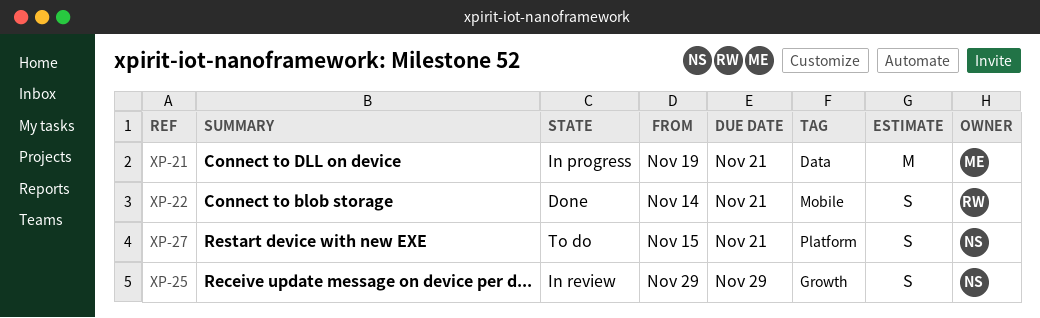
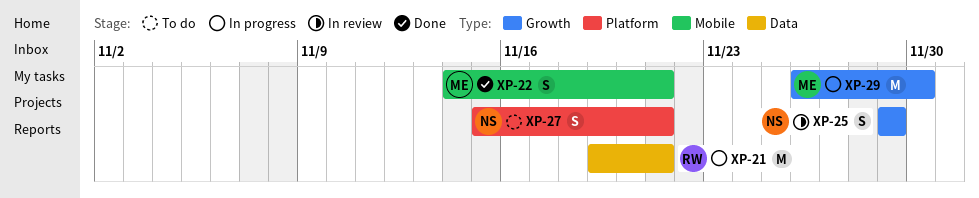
XP-21, owner: ME -> RW
XP-22, owner: RW -> ME
XP-29: none -> present

